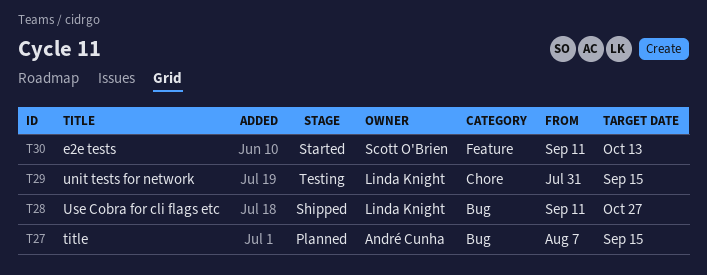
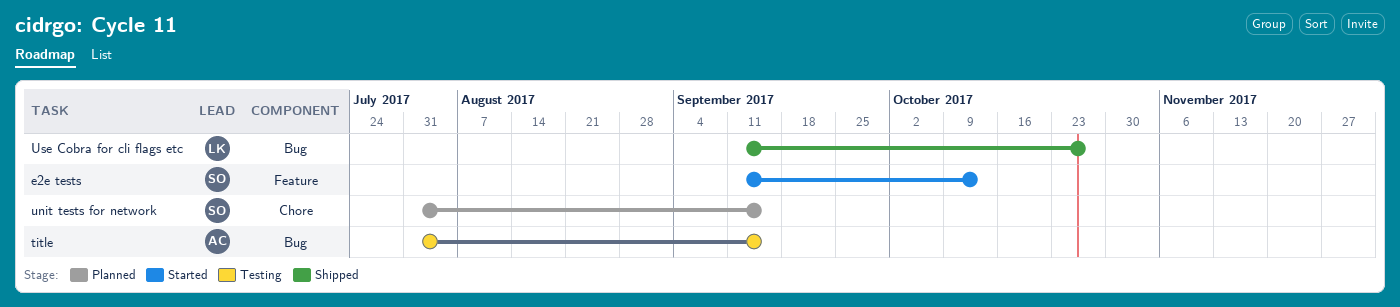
title, status: Planned -> Testing
title, start: Aug 7 -> Jul 31
unit tests for network, status: Testing -> Planned
unit tests for network, owner: Linda Knight -> Scott O'Brien

